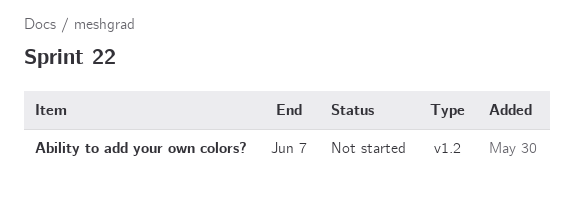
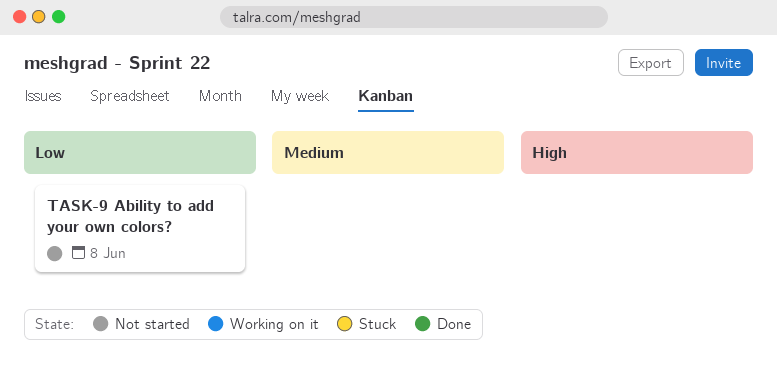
Ability to add your own colors?, due: Jun 7 -> Jun 8

